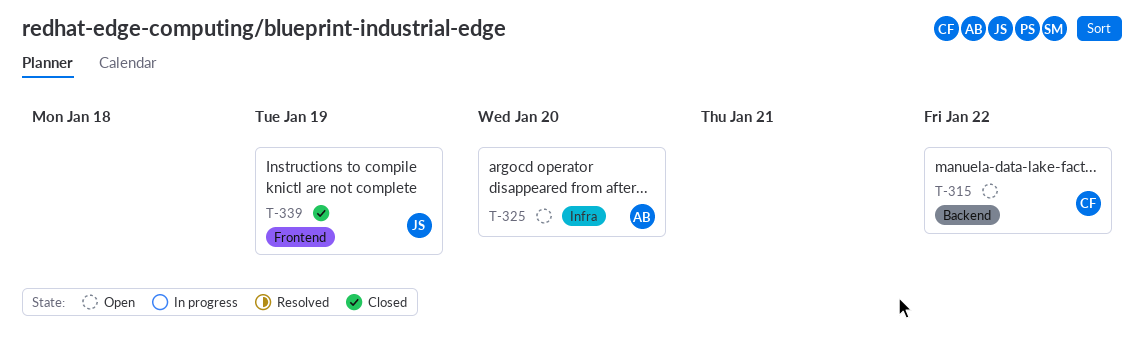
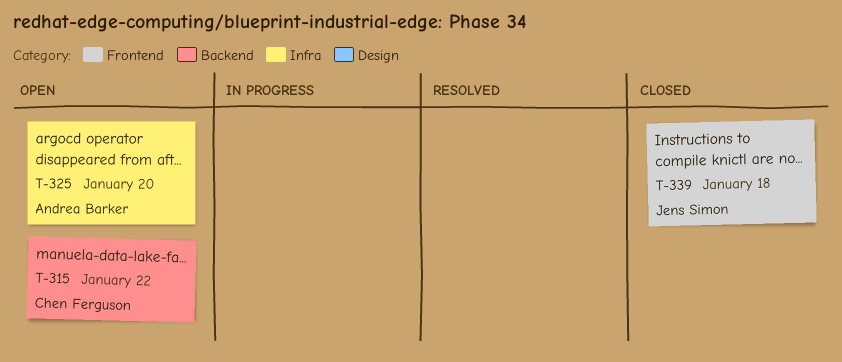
T-339, due: Jan 19 -> Jan 18

